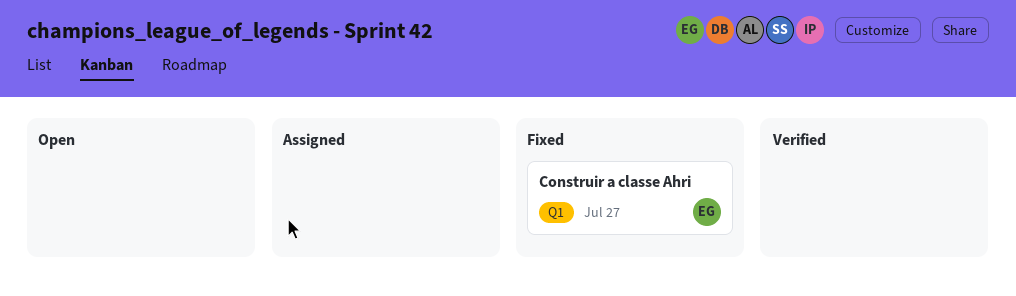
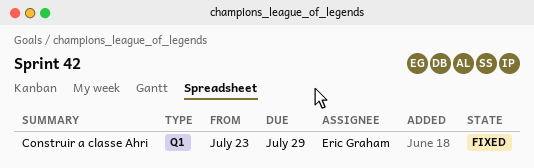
Construir a classe Ahri, due: Jul 27 -> Jul 29

